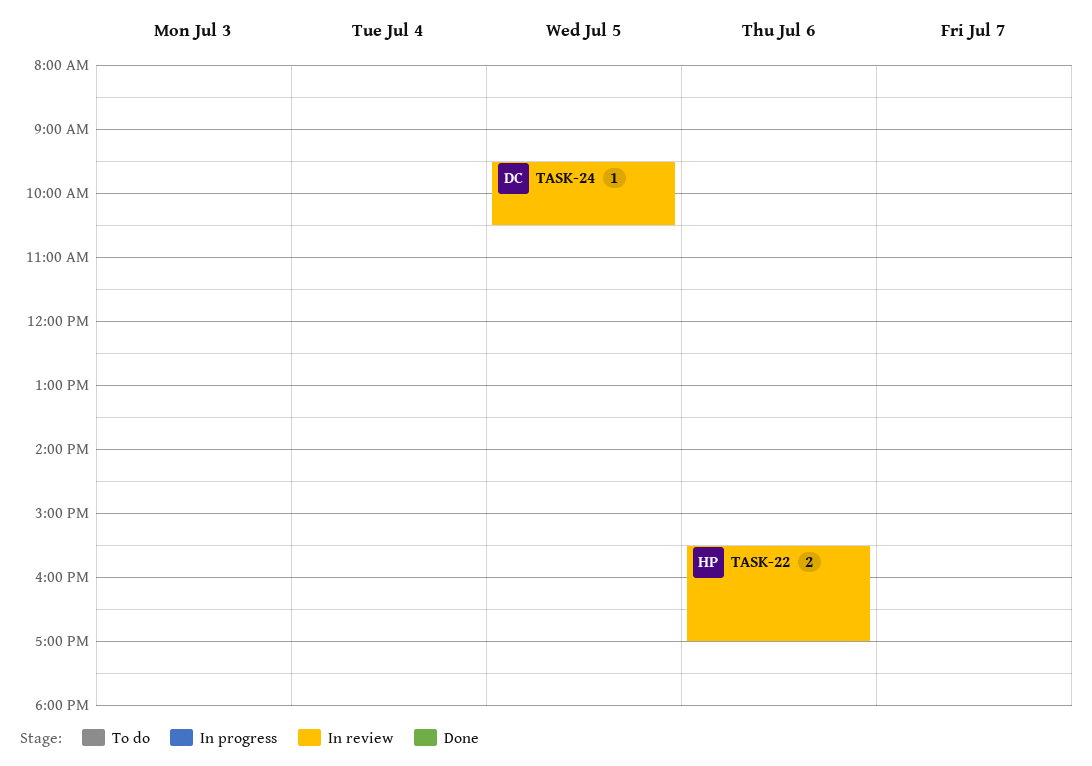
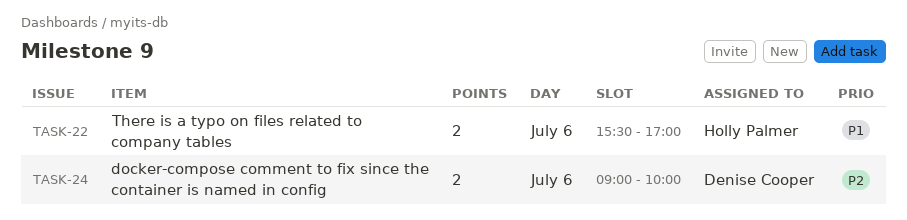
TASK-24, estimate: 1 -> 2
TASK-24, day: Jul 5 -> Jul 6
TASK-24, begins: 09:30 -> 09:00
TASK-24, ends: 10:30 -> 10:00

